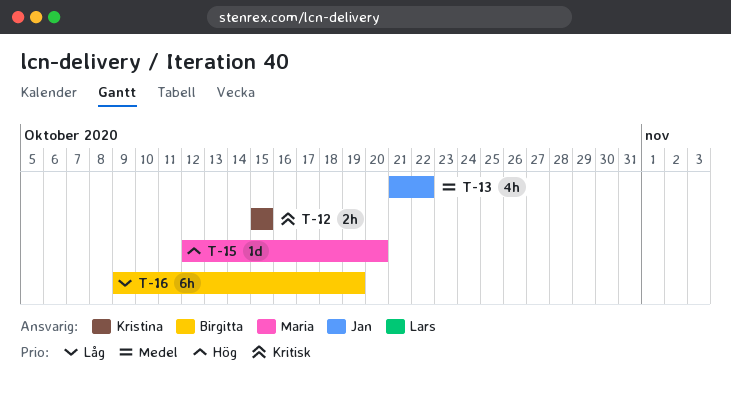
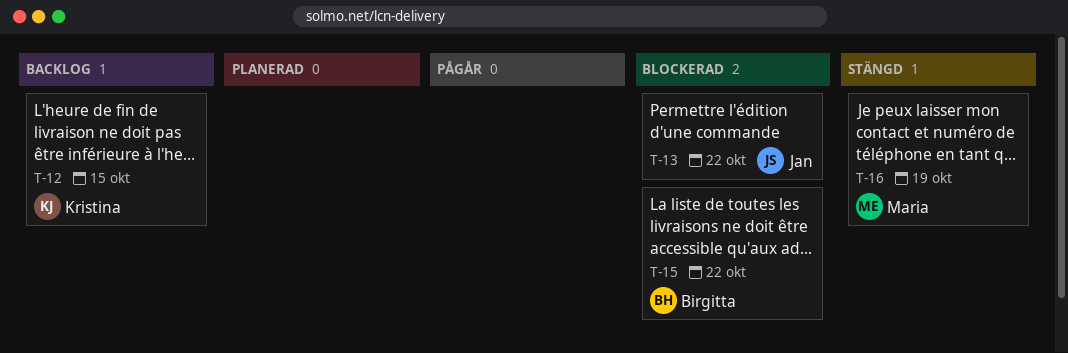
T-15, owner: Maria -> Birgitta
T-15, due: Oct 20 -> Oct 22
T-16, owner: Birgitta -> Maria

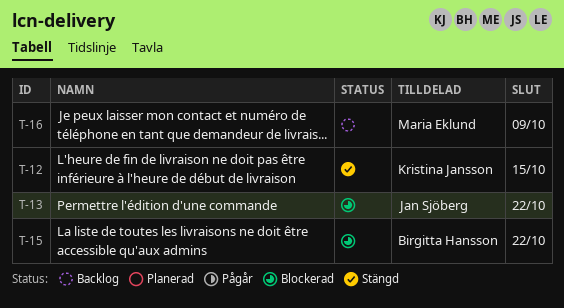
T-12, status: Backlog -> Stängd
T-16, status: Stängd -> Backlog
T-16, due: Oct 19 -> Oct 9

